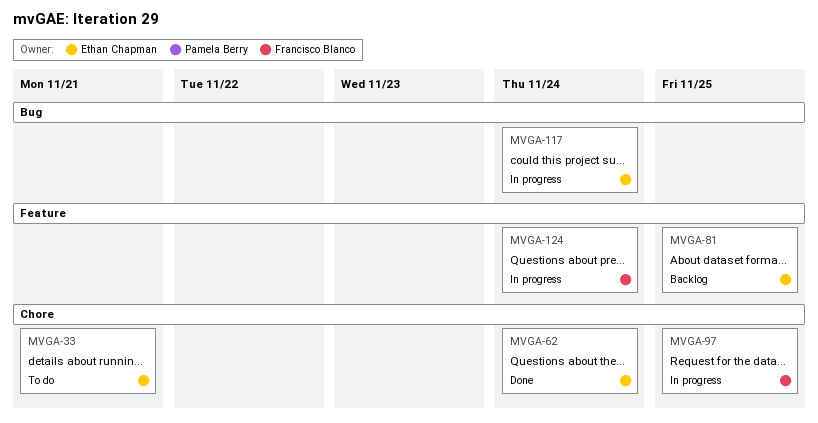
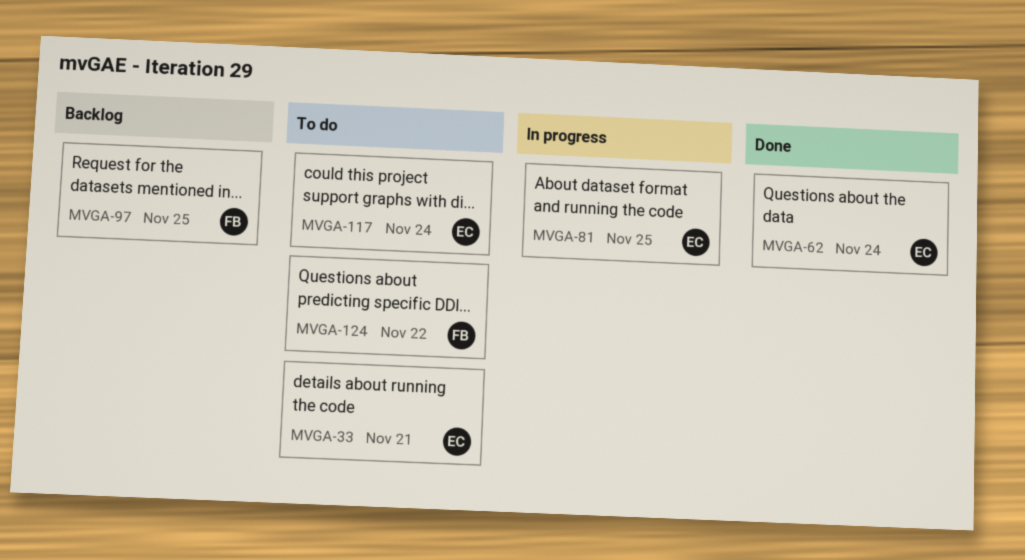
MVGA-81, status: Backlog -> In progress
MVGA-97, status: In progress -> Backlog
MVGA-117, status: In progress -> To do
MVGA-124, status: In progress -> To do
MVGA-124, due: Nov 24 -> Nov 22

